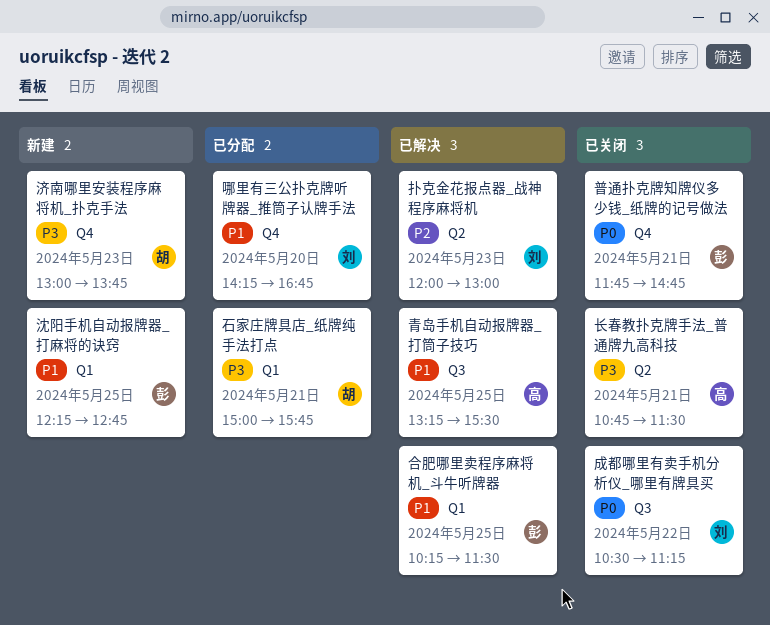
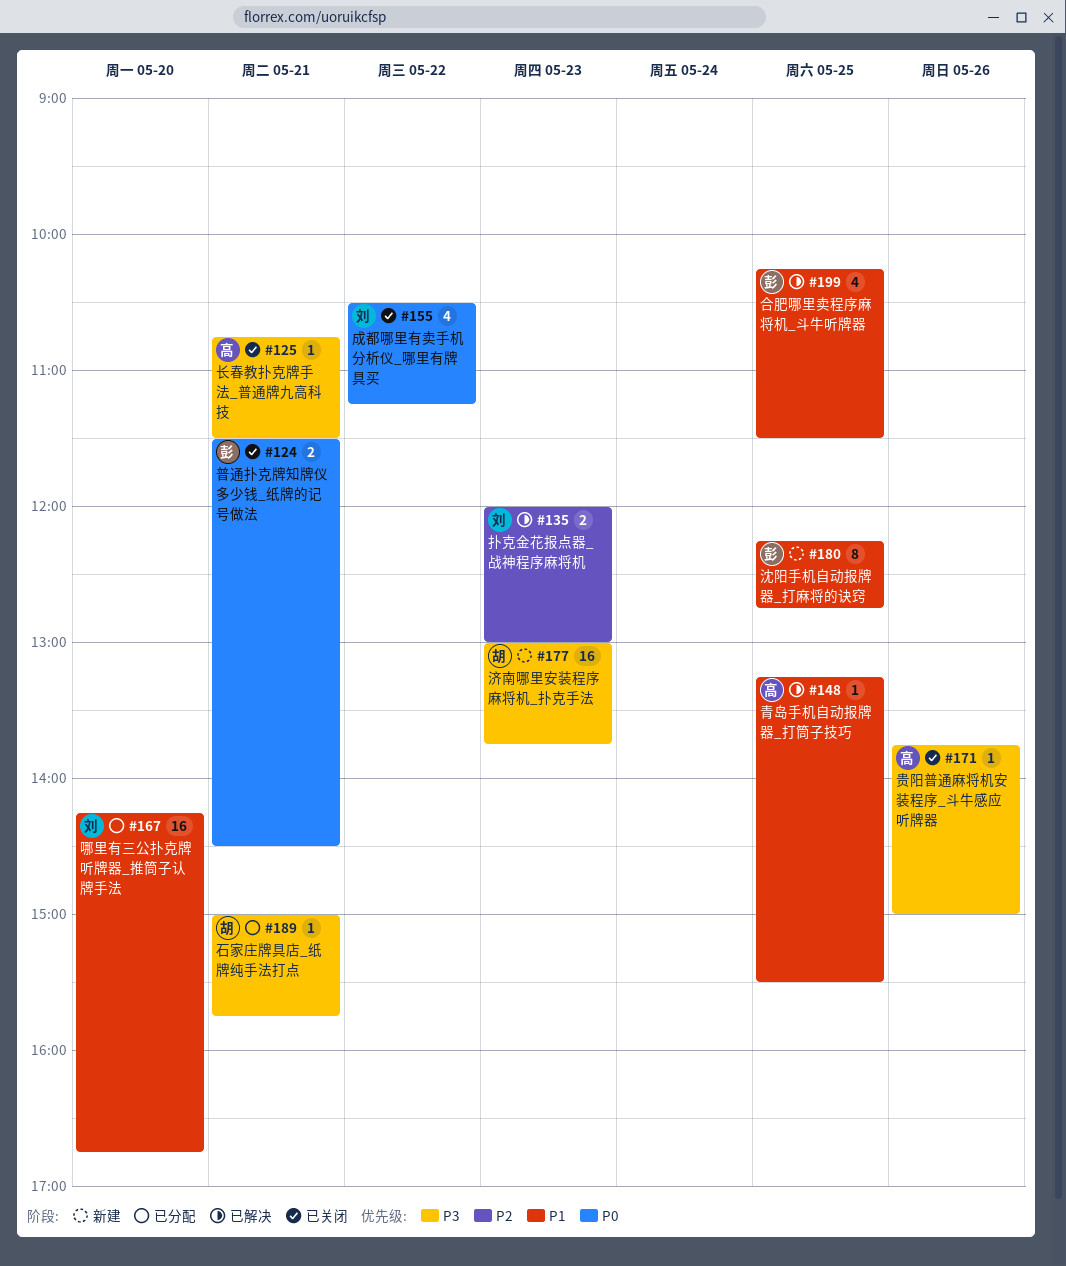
普通扑克牌知牌仪多少钱_纸牌的记号做法, begins: 11:45 -> 11:30
普通扑克牌知牌仪多少钱_纸牌的记号做法, ends: 14:45 -> 14:30
贵阳普通麻将机安装程序_斗牛感应听牌器: none -> present

